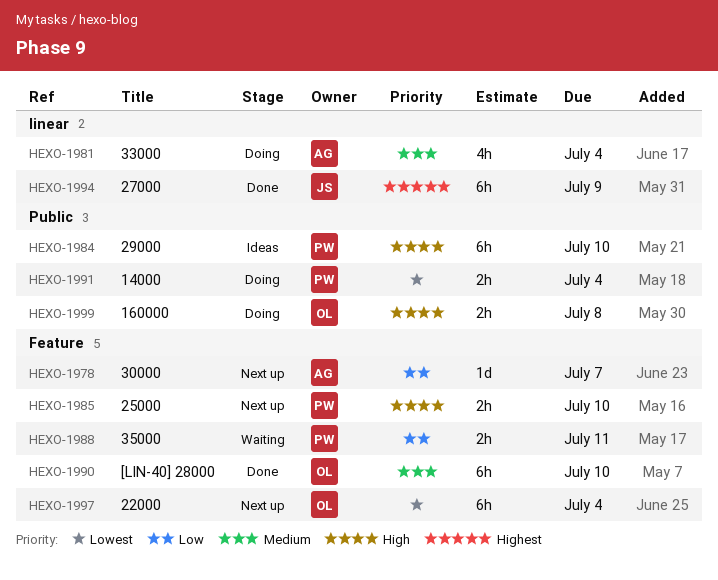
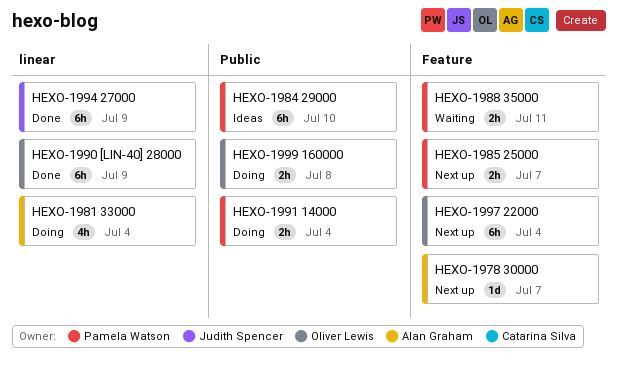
HEXO-1985, due: Jul 10 -> Jul 7
HEXO-1990, label: Feature -> linear
HEXO-1990, due: Jul 10 -> Jul 9

